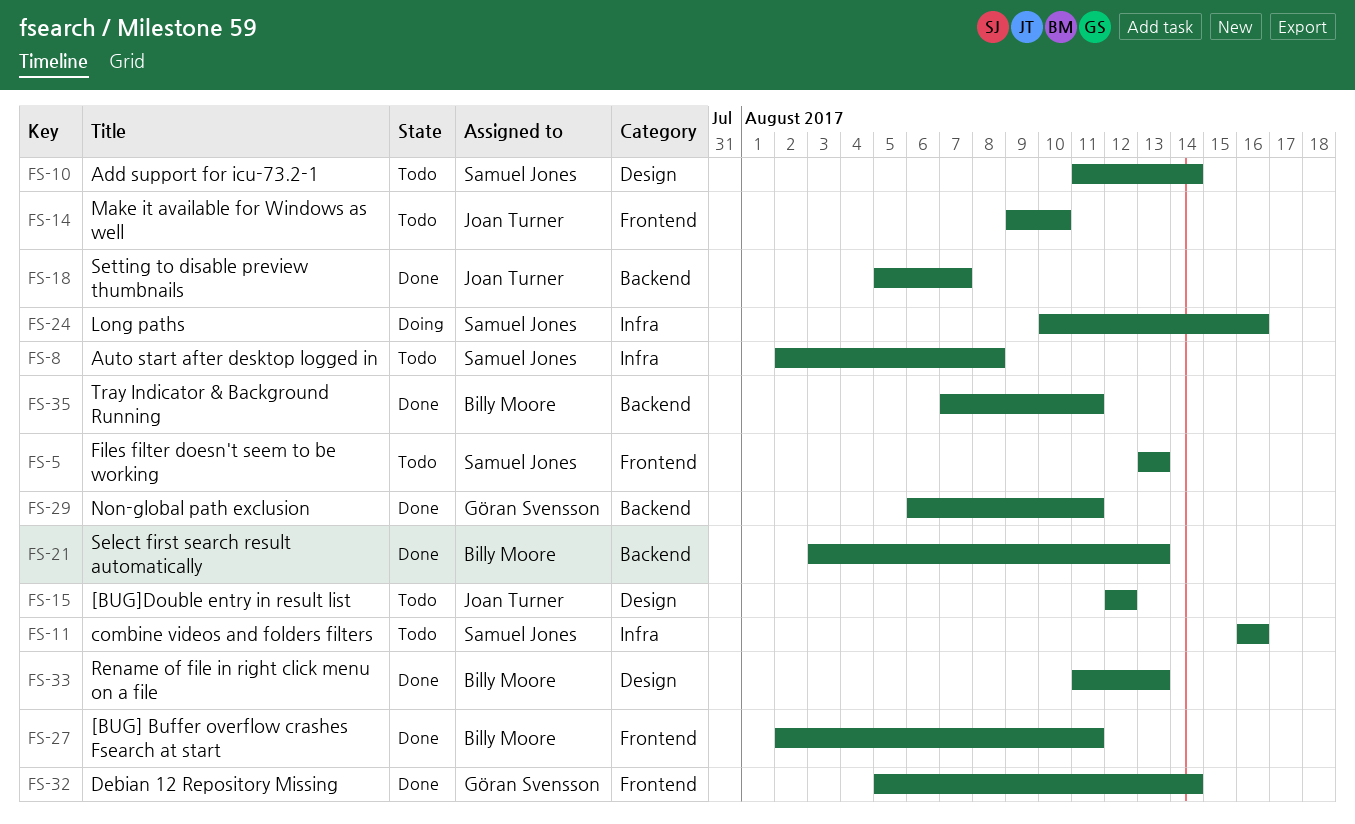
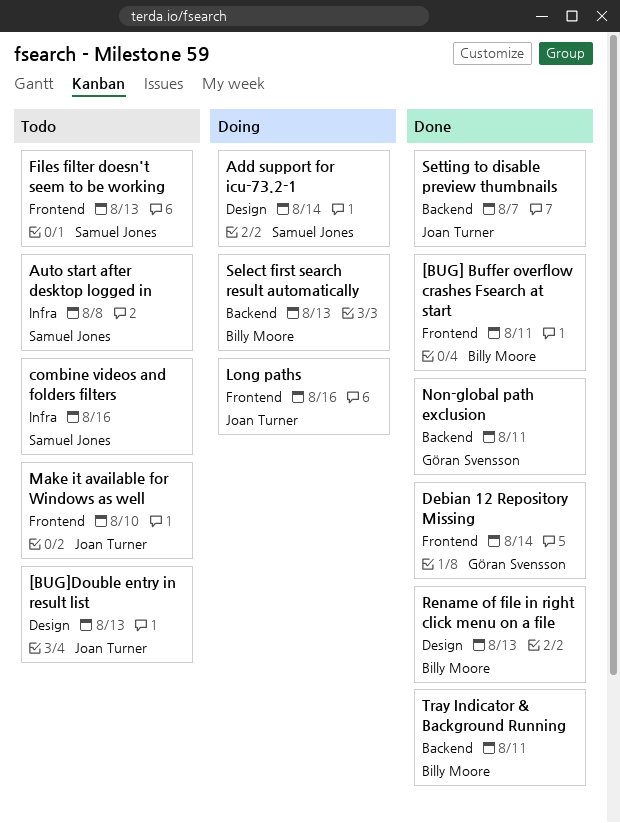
[BUG]Double entry in result list, due: Aug 12 -> Aug 13
Add support for icu-73.2-1, status: Todo -> Doing
Long paths, owner: Samuel Jones -> Joan Turner
Long paths, label: Infra -> Frontend
Select first search result automatically, status: Done -> Doing

